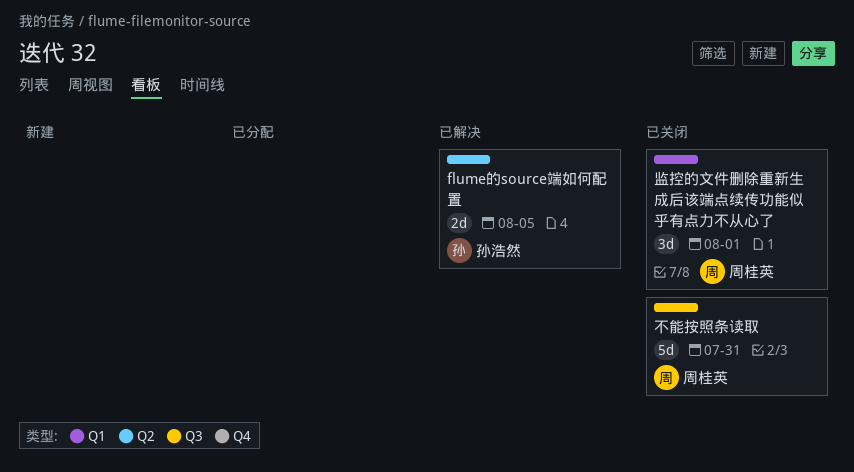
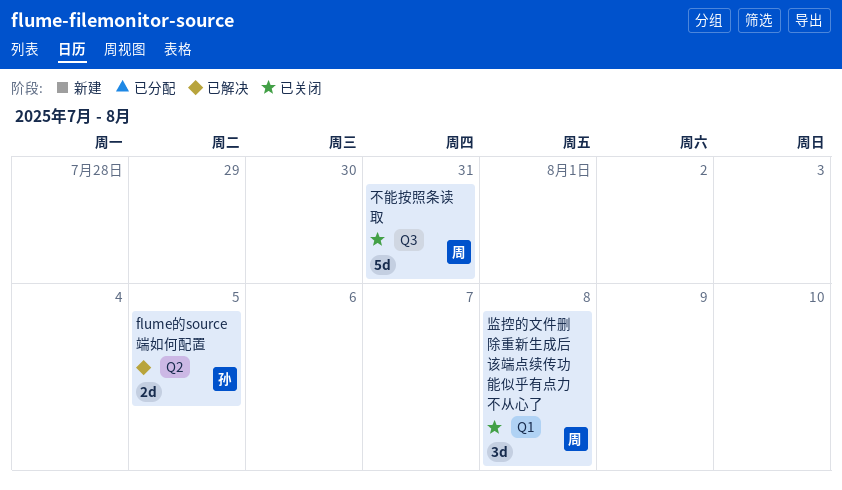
监控的文件删除重新生成后该端点续传功能似乎有点力不从心了, due: Aug 1 -> Aug 8

